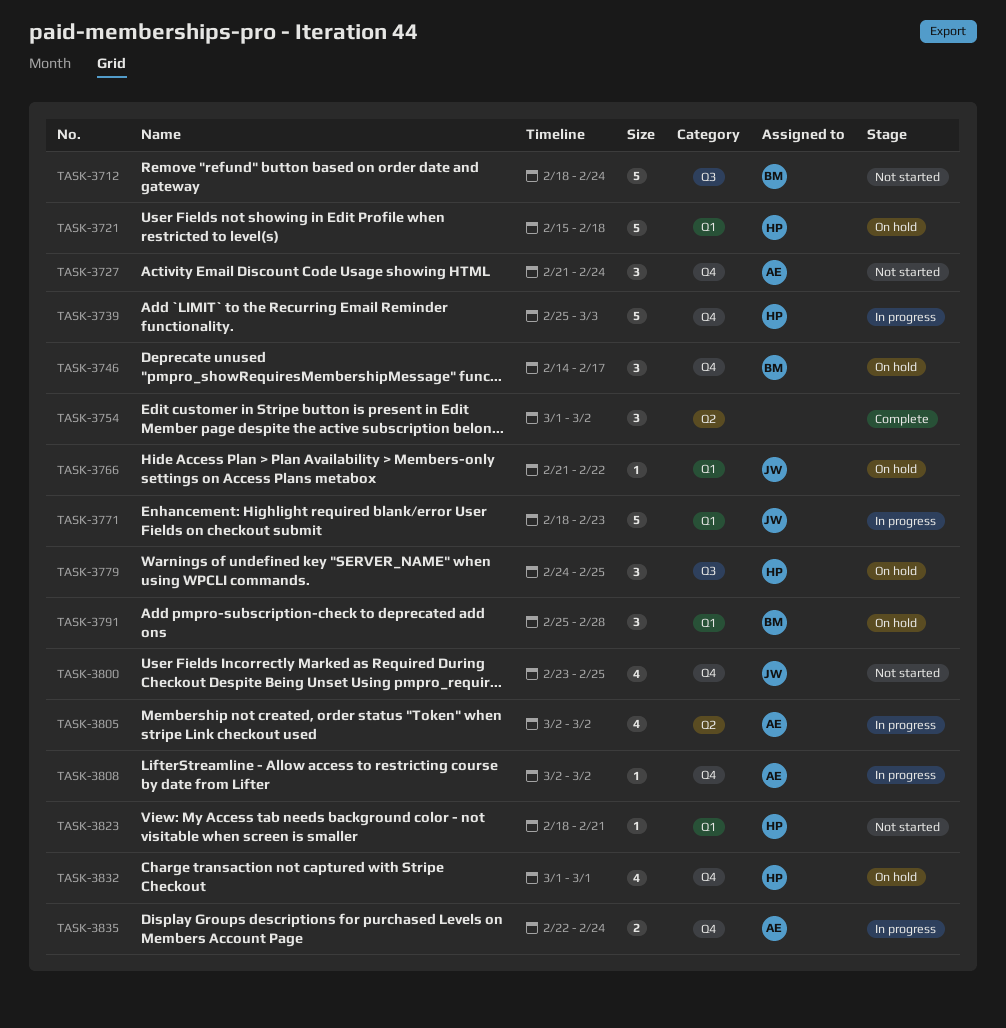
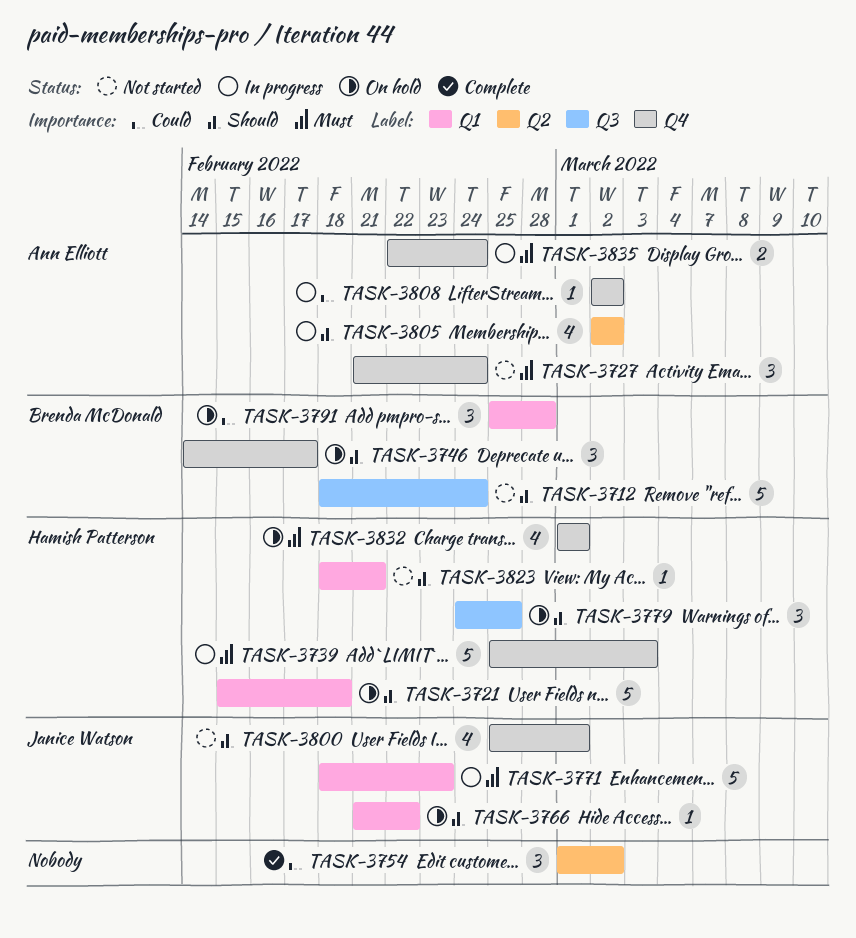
TASK-3800, start: Feb 23 -> Feb 25
TASK-3800, due: Feb 25 -> Mar 1

